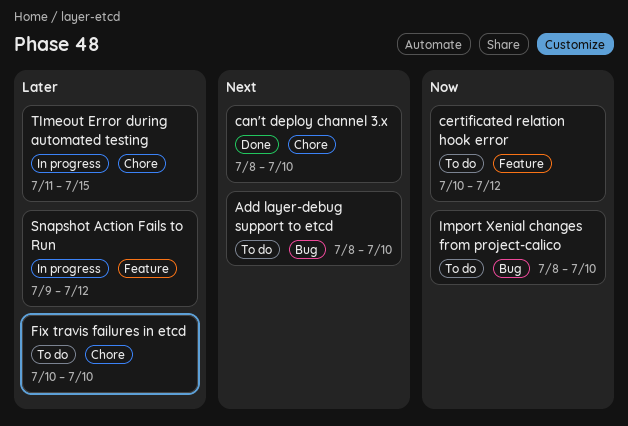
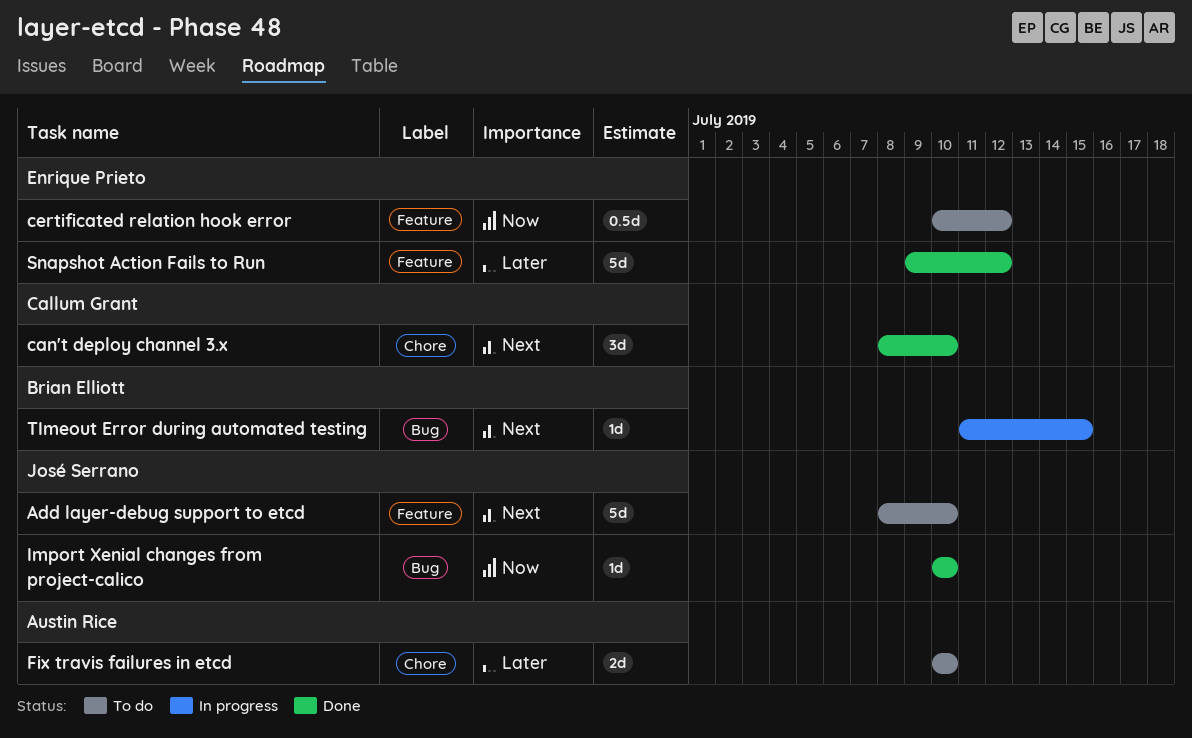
Add layer-debug support to etcd, label: Bug -> Feature
Import Xenial changes from project-calico, status: To do -> Done
Import Xenial changes from project-calico, start: Jul 8 -> Jul 10
Snapshot Action Fails to Run, status: In progress -> Done
TImeout Error during automated testing, priority: Later -> Next
TImeout Error during automated testing, label: Chore -> Bug

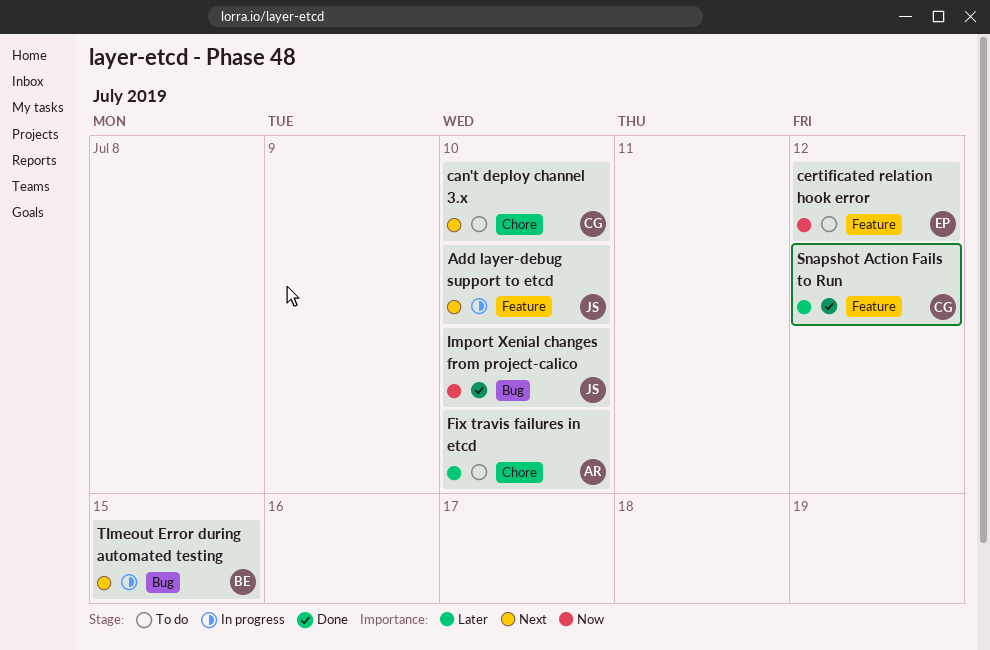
Add layer-debug support to etcd, status: To do -> In progress
can't deploy channel 3.x, status: Done -> To do
Snapshot Action Fails to Run, owner: Enrique Prieto -> Callum Grant

